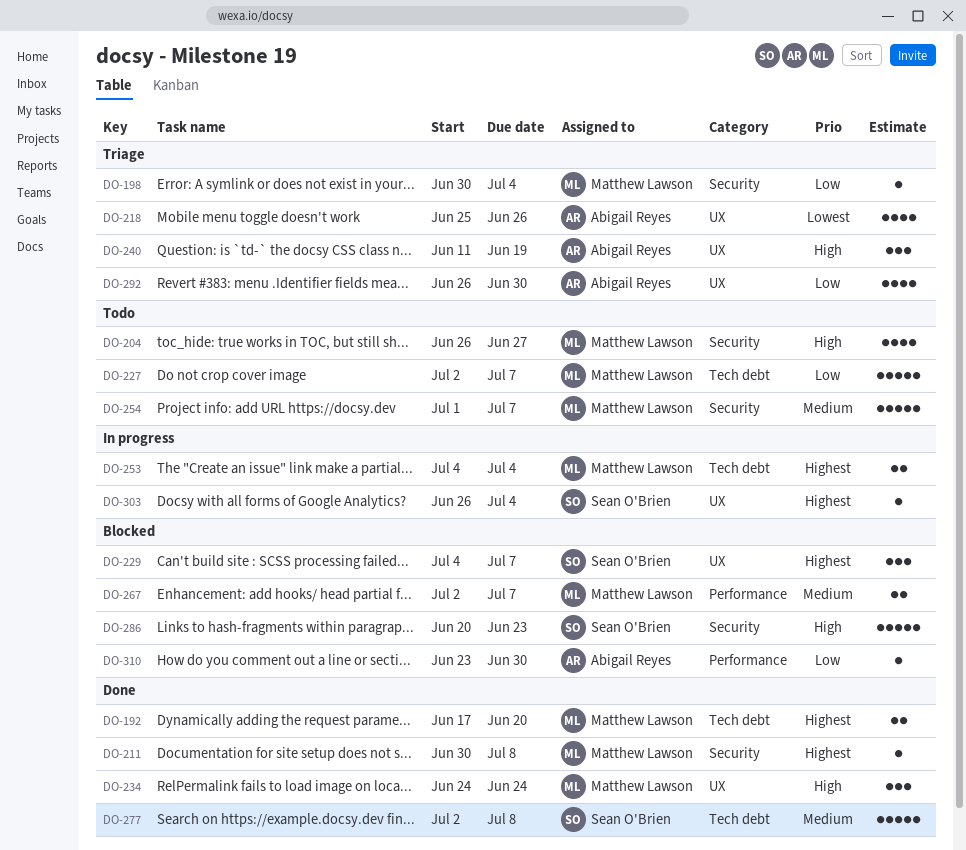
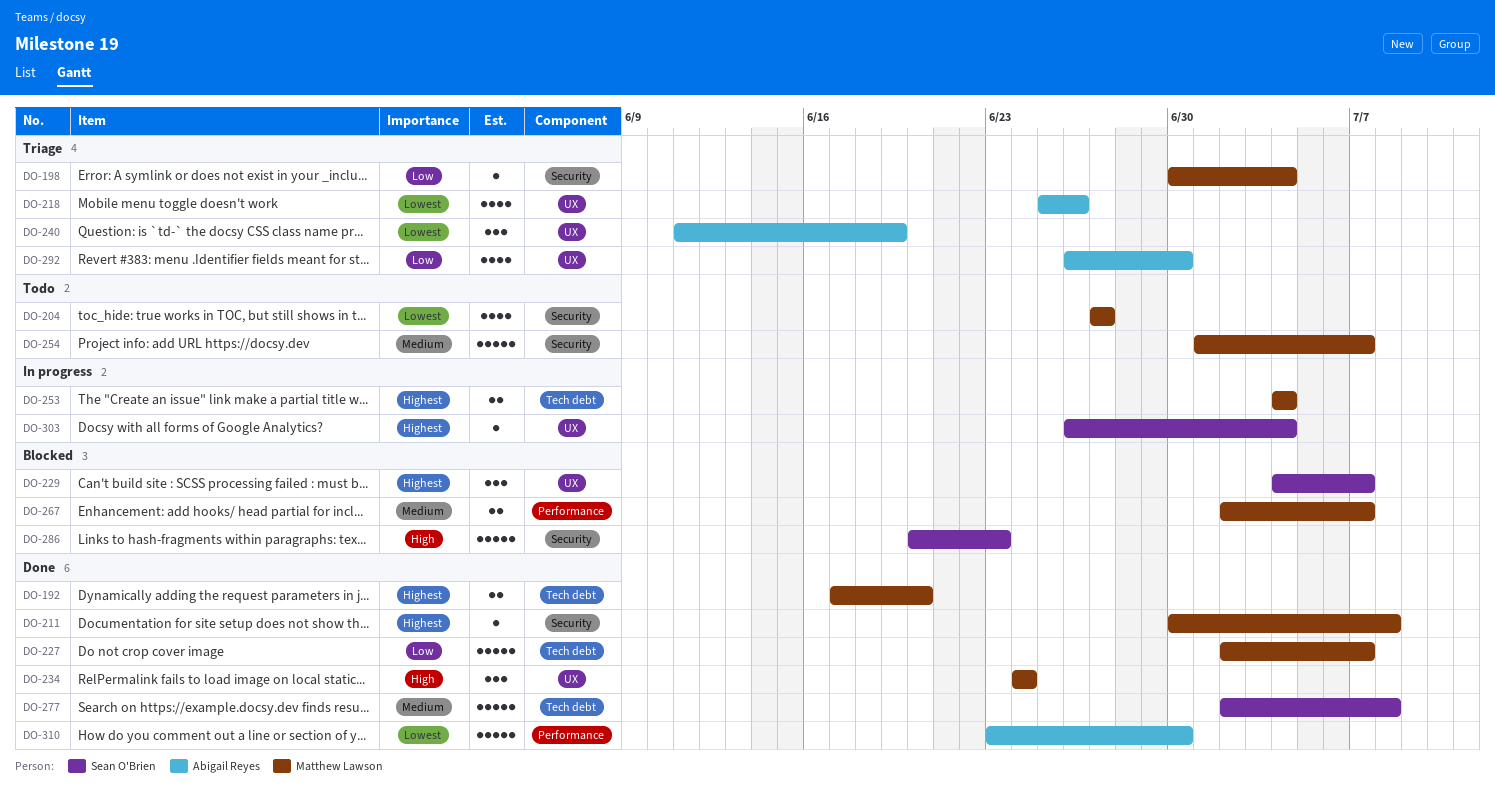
DO-204, priority: High -> Lowest
DO-204, start: Jun 26 -> Jun 27
DO-227, status: Todo -> Done
DO-240, priority: High -> Lowest
DO-310, status: Blocked -> Done
DO-310, priority: Low -> Lowest
DO-310, estimate: 1 -> 5

